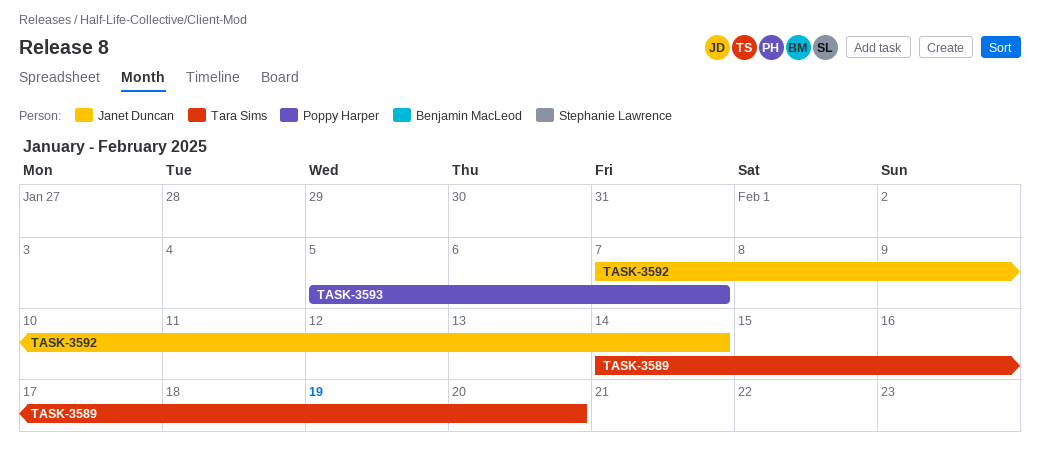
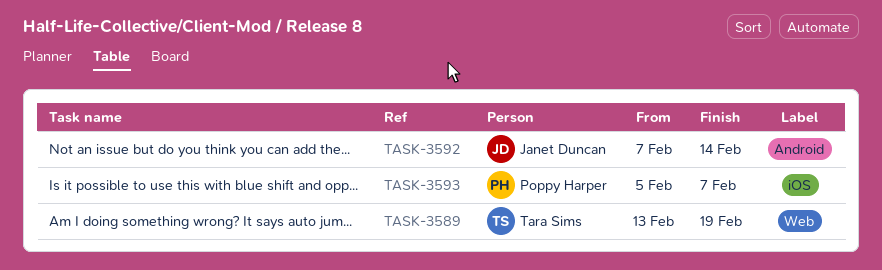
TASK-3589, start: Feb 14 -> Feb 13
TASK-3589, due: Feb 20 -> Feb 19

